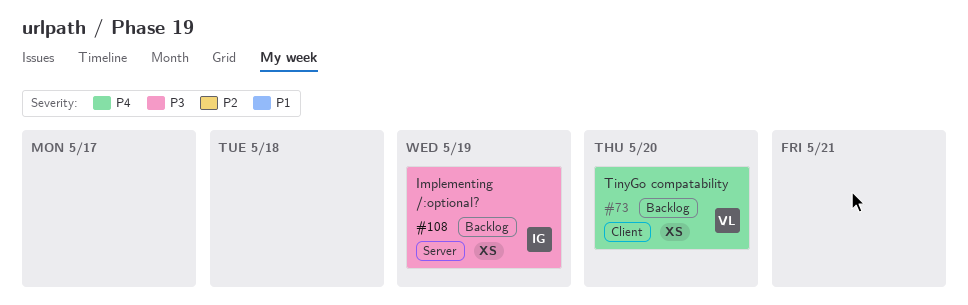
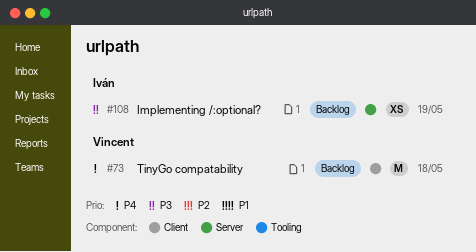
#73, estimate: XS -> M
#73, due: May 20 -> May 18

